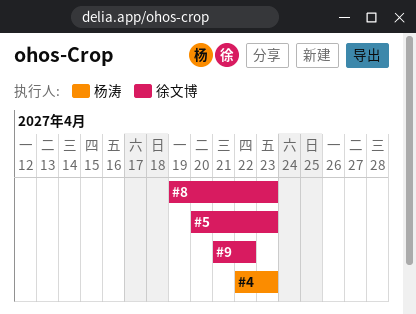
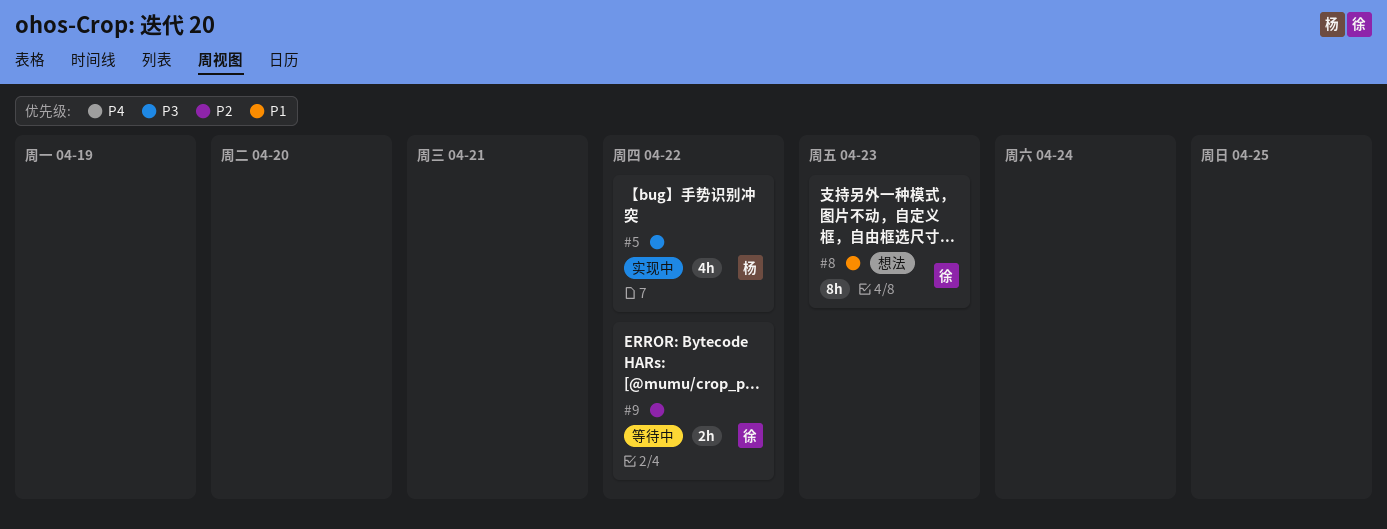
#4: present -> none
#5, owner: 徐文博 -> 杨涛
#5, due: Apr 23 -> Apr 22

